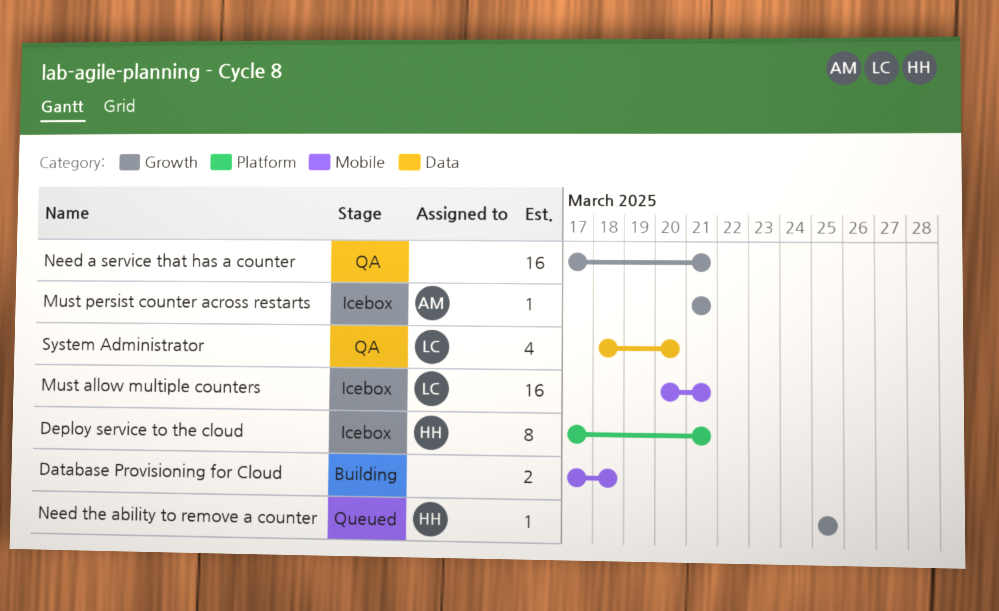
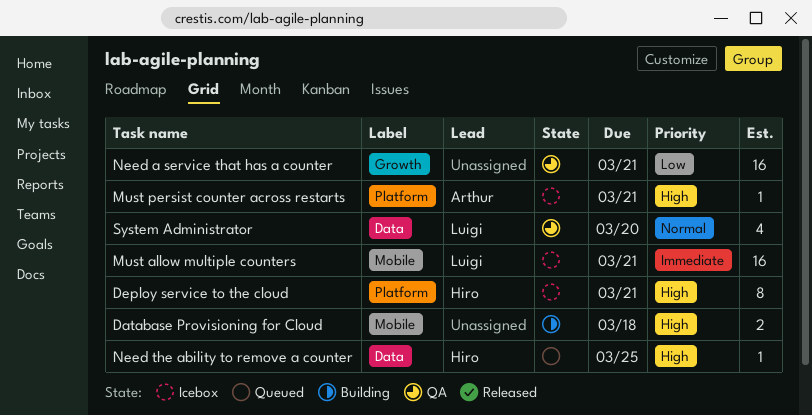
Must persist counter across restarts, label: Growth -> Platform
Need the ability to remove a counter, label: Growth -> Data

